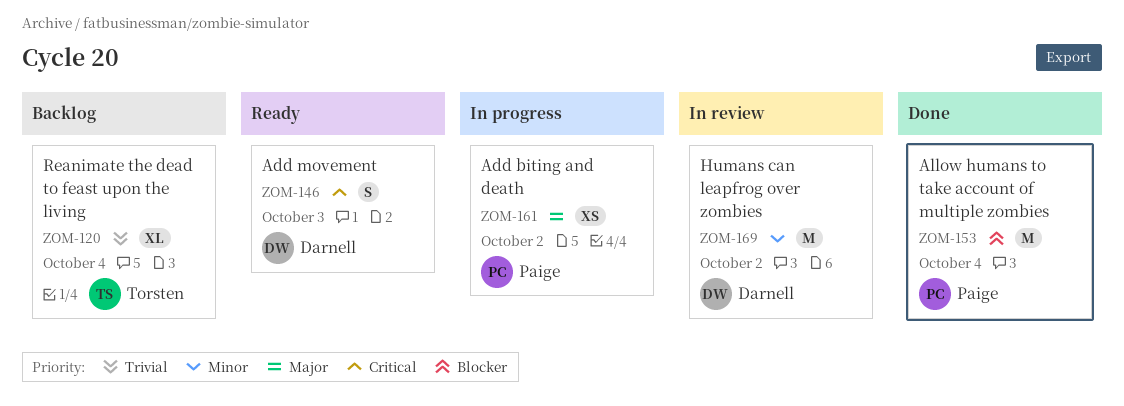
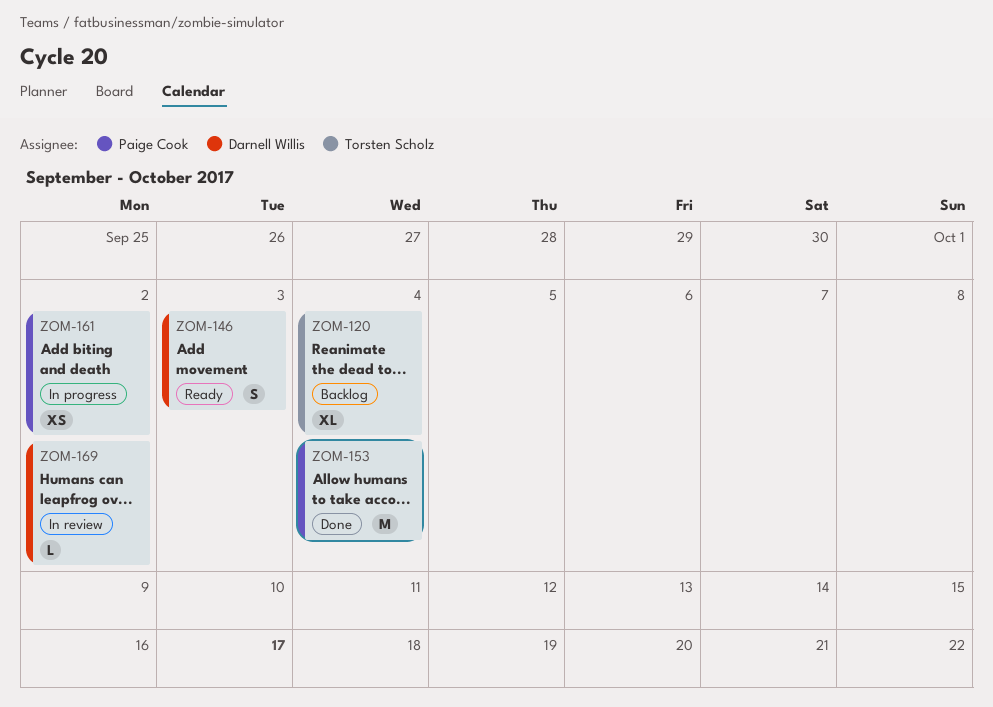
ZOM-169, estimate: M -> L

